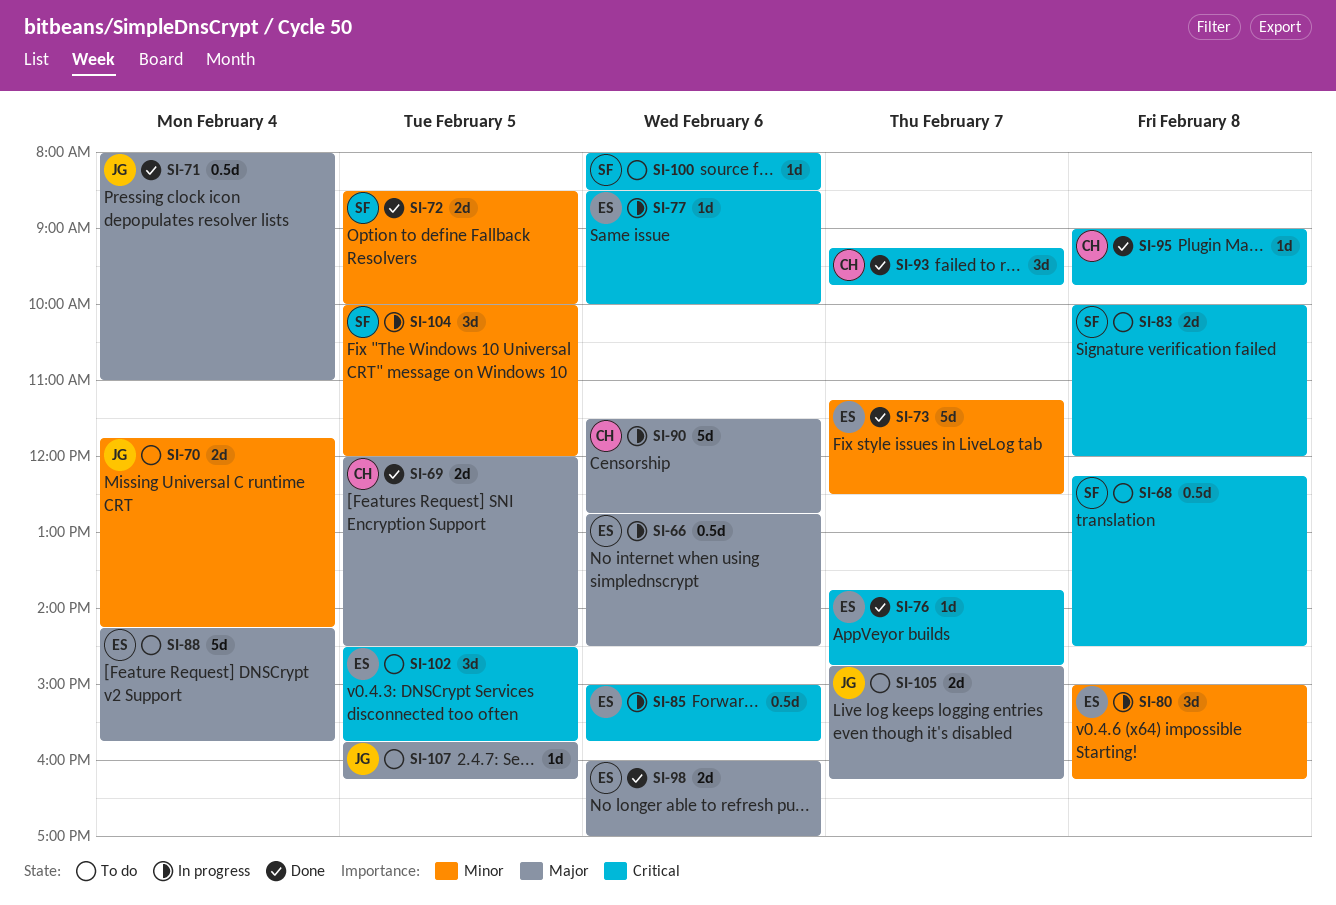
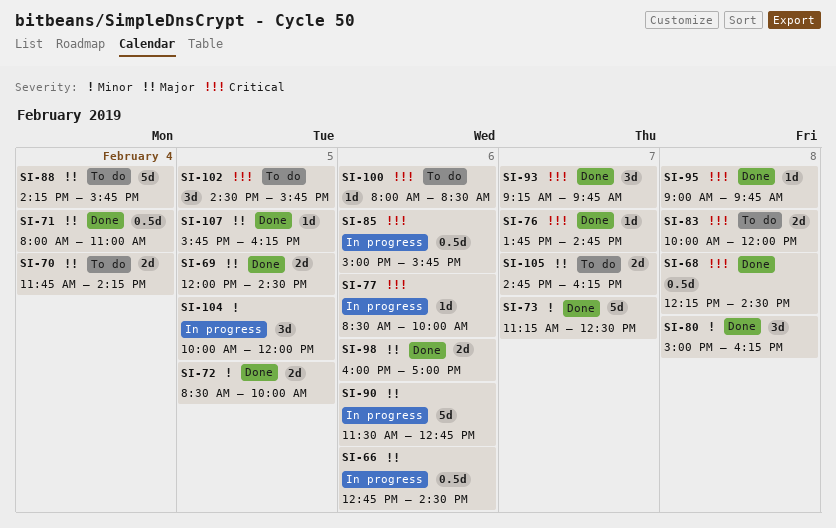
SI-68, status: To do -> Done
SI-70, priority: Minor -> Major
SI-80, status: In progress -> Done
SI-107, status: To do -> Done

